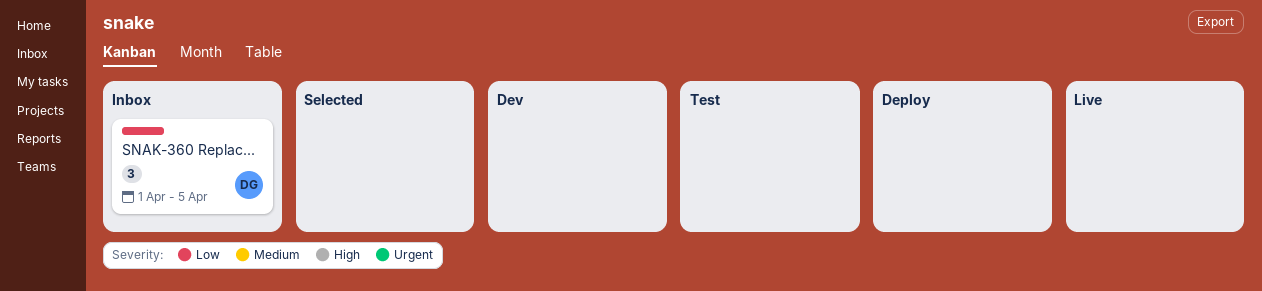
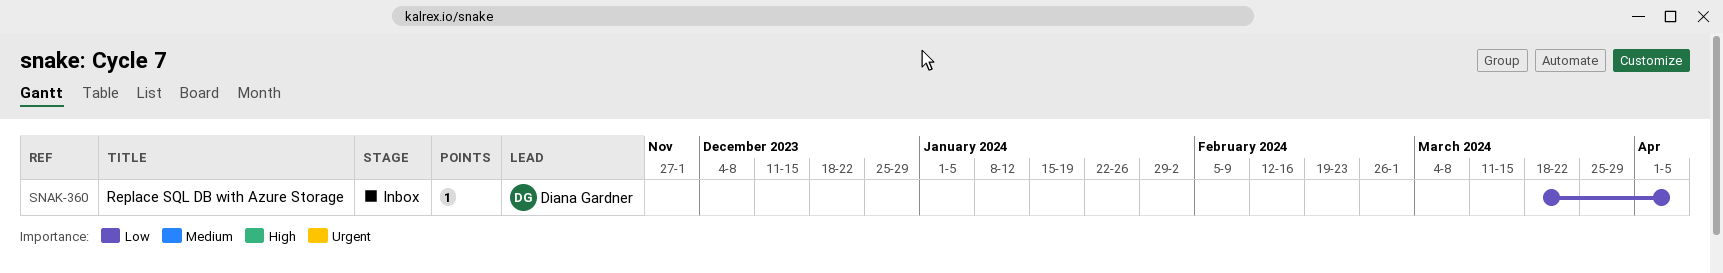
SNAK-360, estimate: 3 -> 1
SNAK-360, start: Apr 1 -> Mar 18

